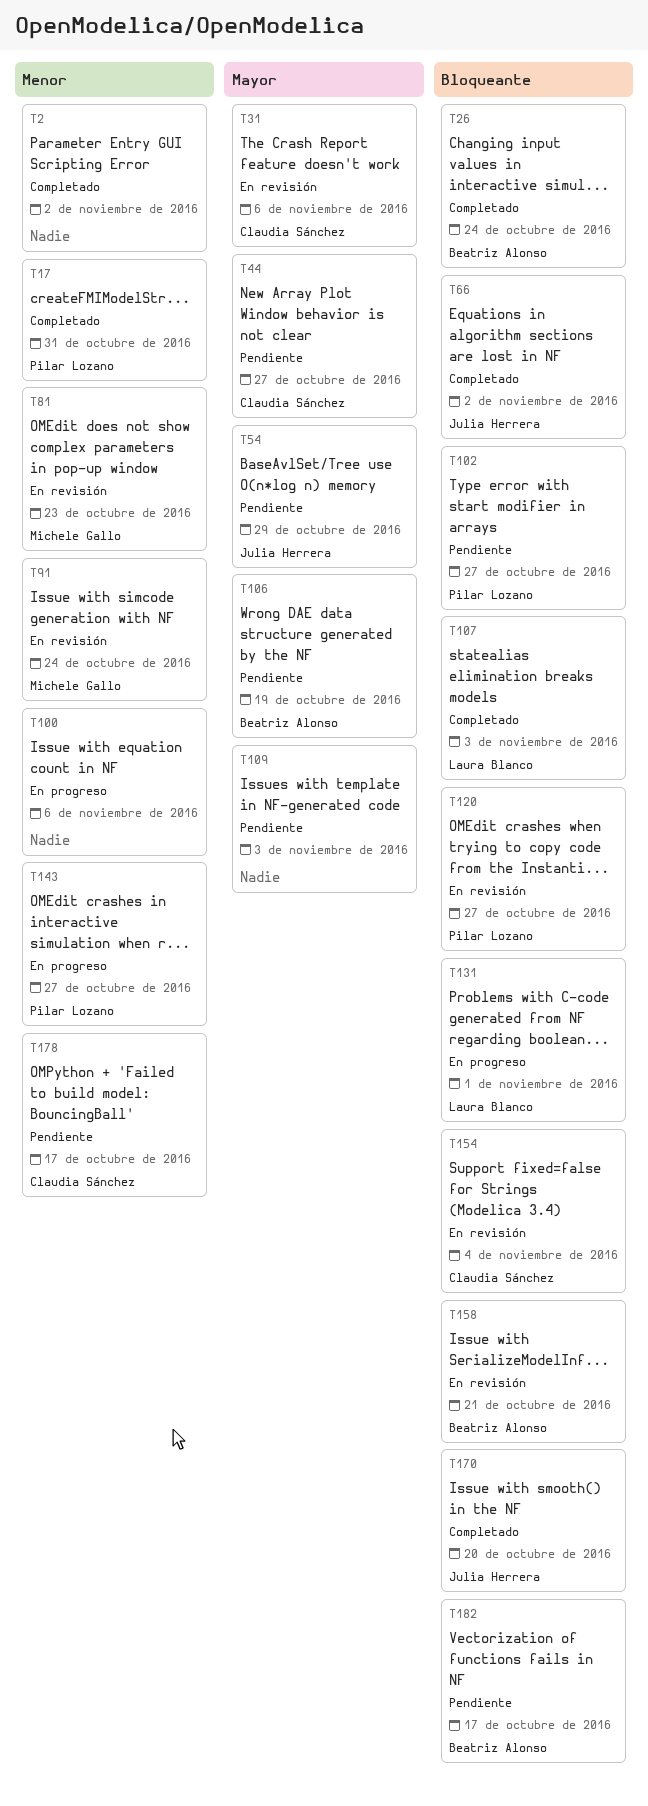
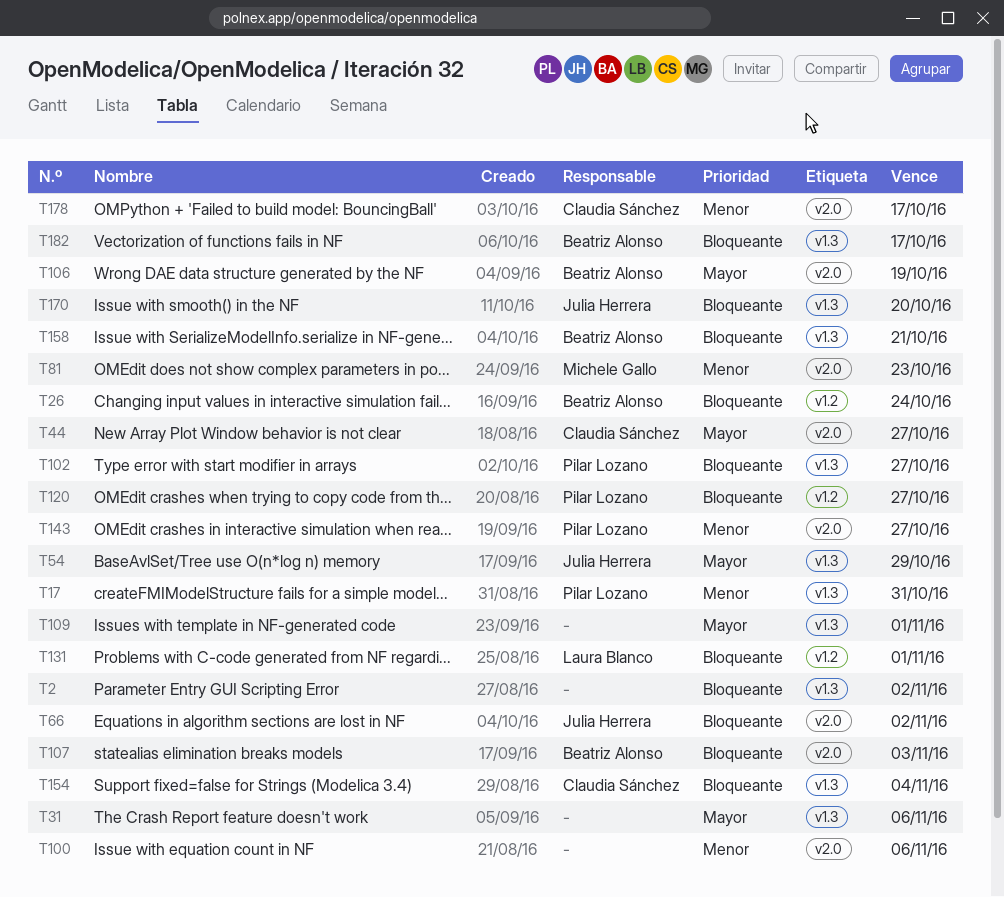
T2, priority: Menor -> Bloqueante
T31, owner: Claudia Sánchez -> none
T91: present -> none
T107, owner: Laura Blanco -> Beatriz Alonso
T109, due: Nov 3 -> Nov 1

